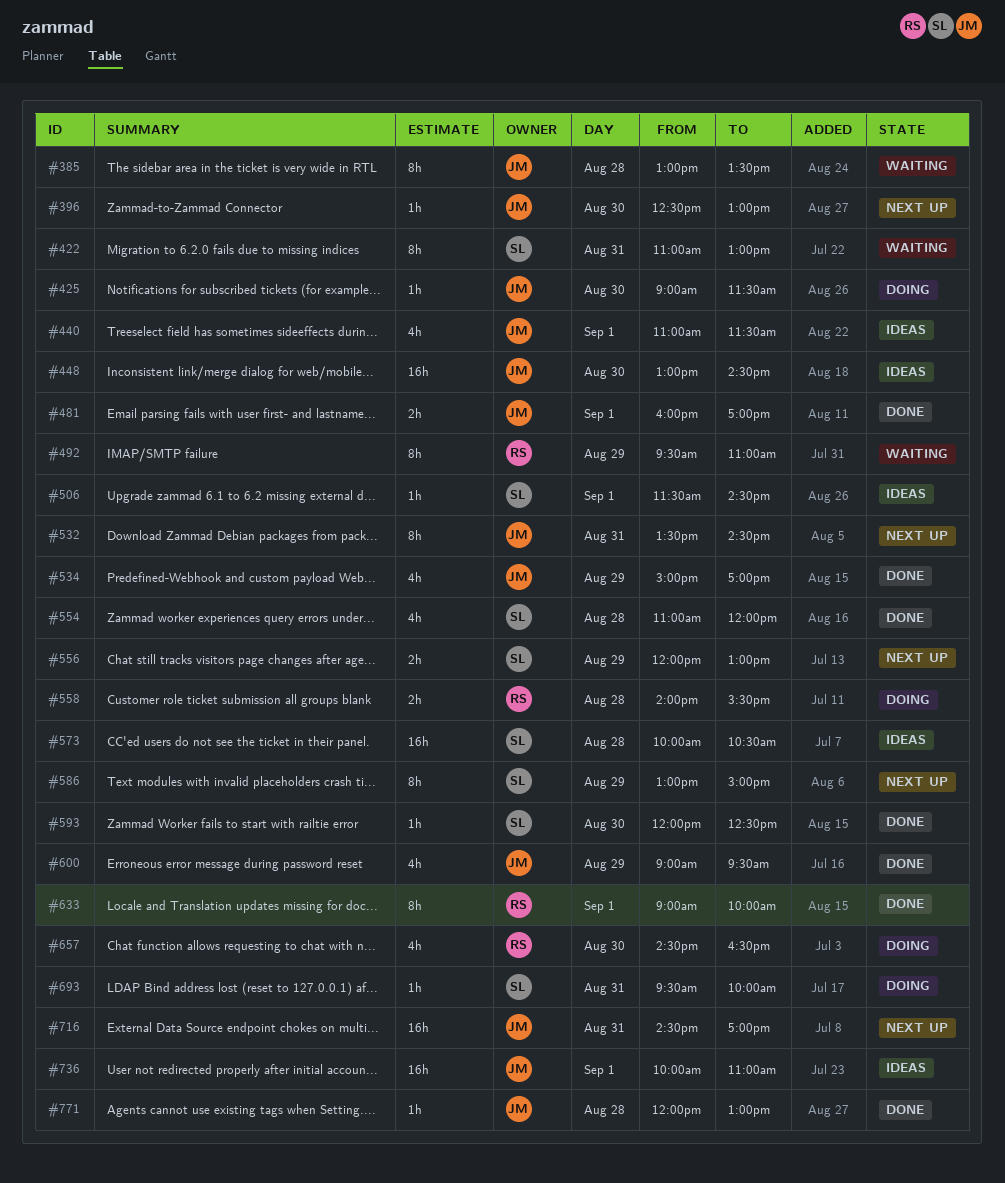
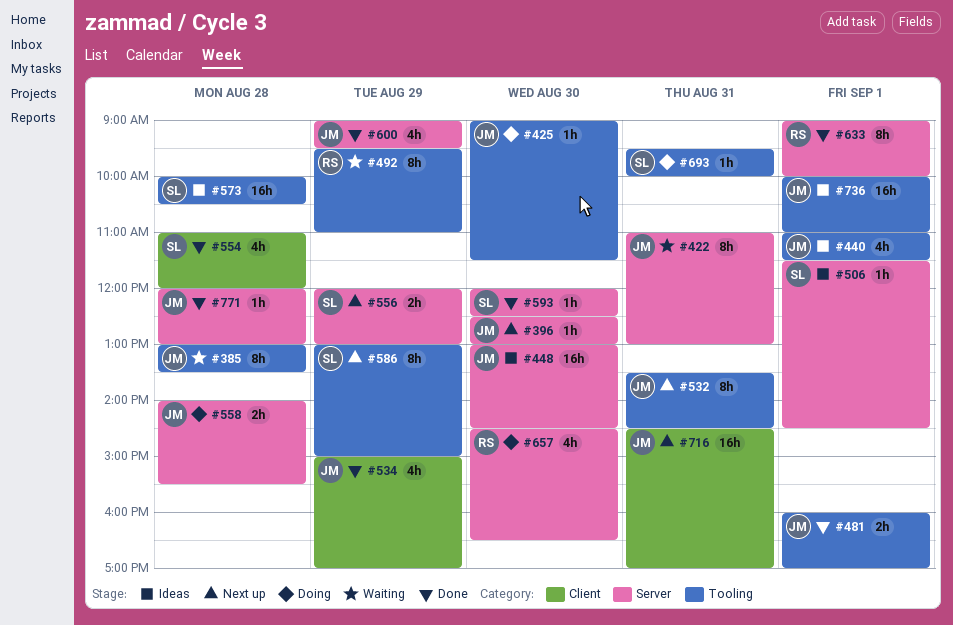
#422, owner: SL -> JM
#558, owner: RS -> JM

